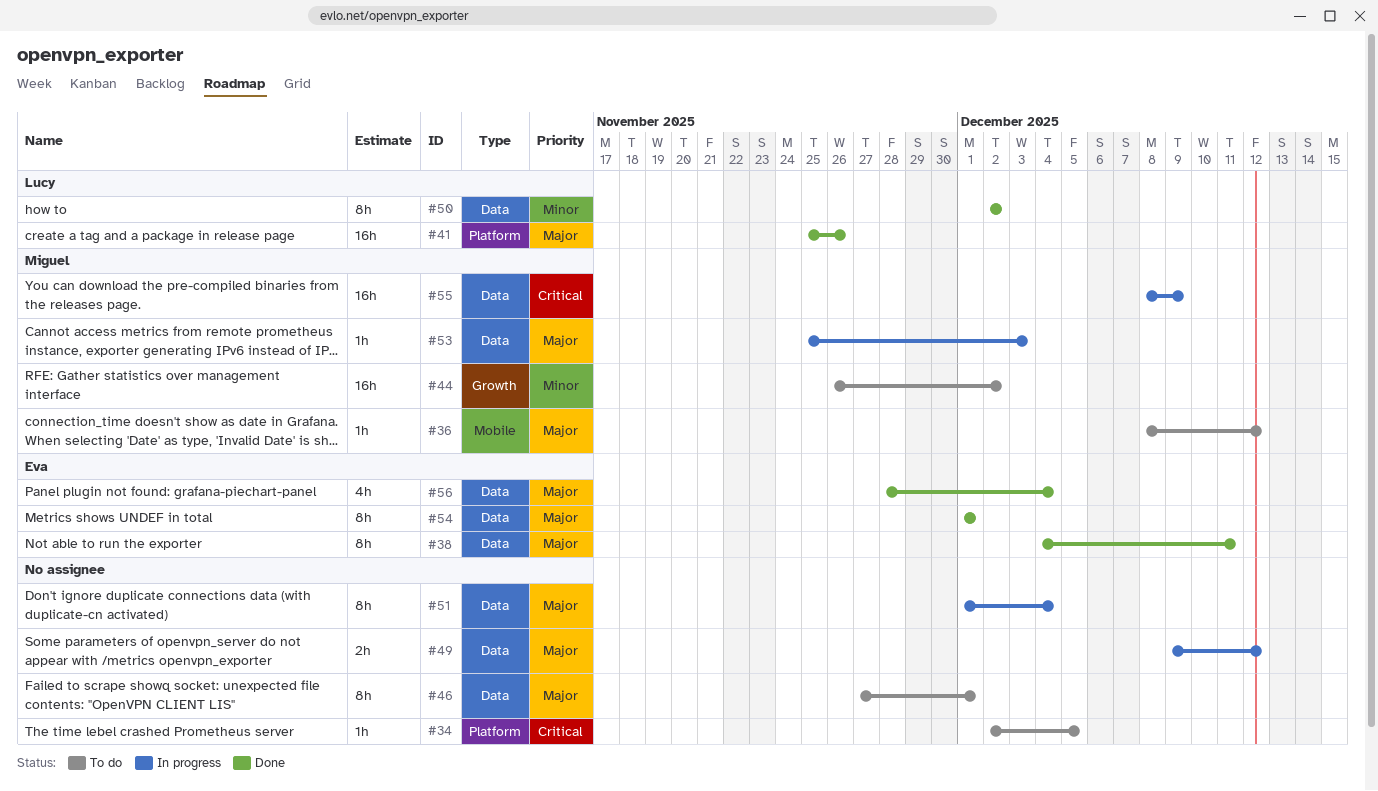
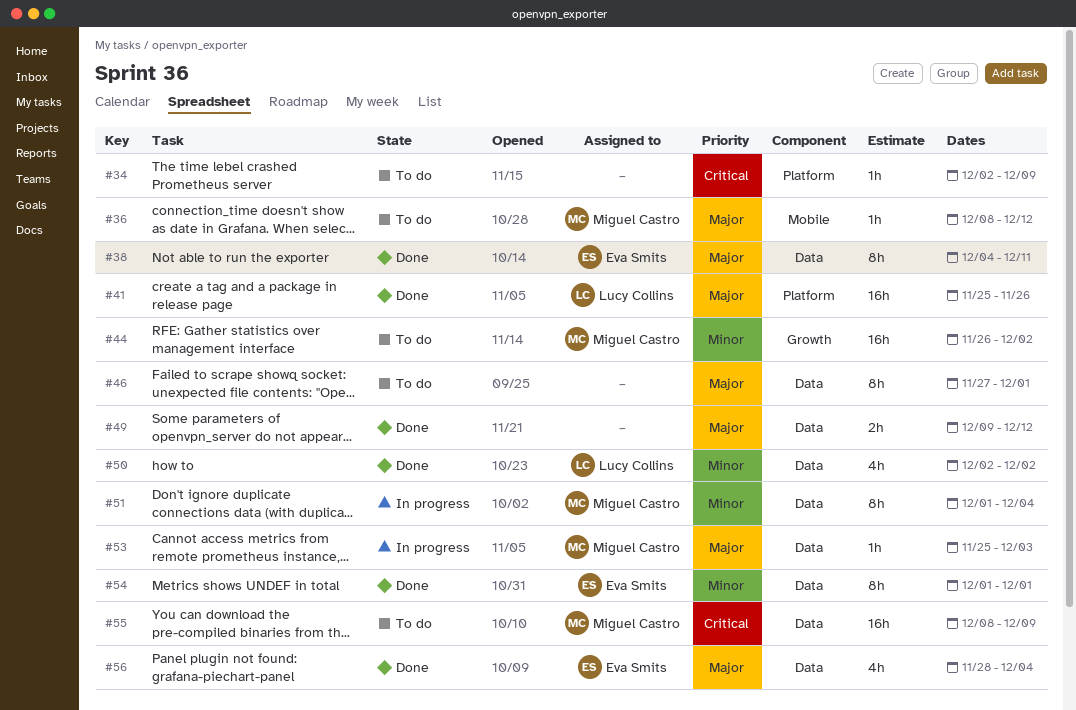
#34, due: Dec 5 -> Dec 9
#49, status: In progress -> Done
#50, estimate: 8h -> 4h
#51, owner: none -> Miguel Castro
#51, priority: Major -> Minor
#54, priority: Major -> Minor
#55, status: In progress -> To do

